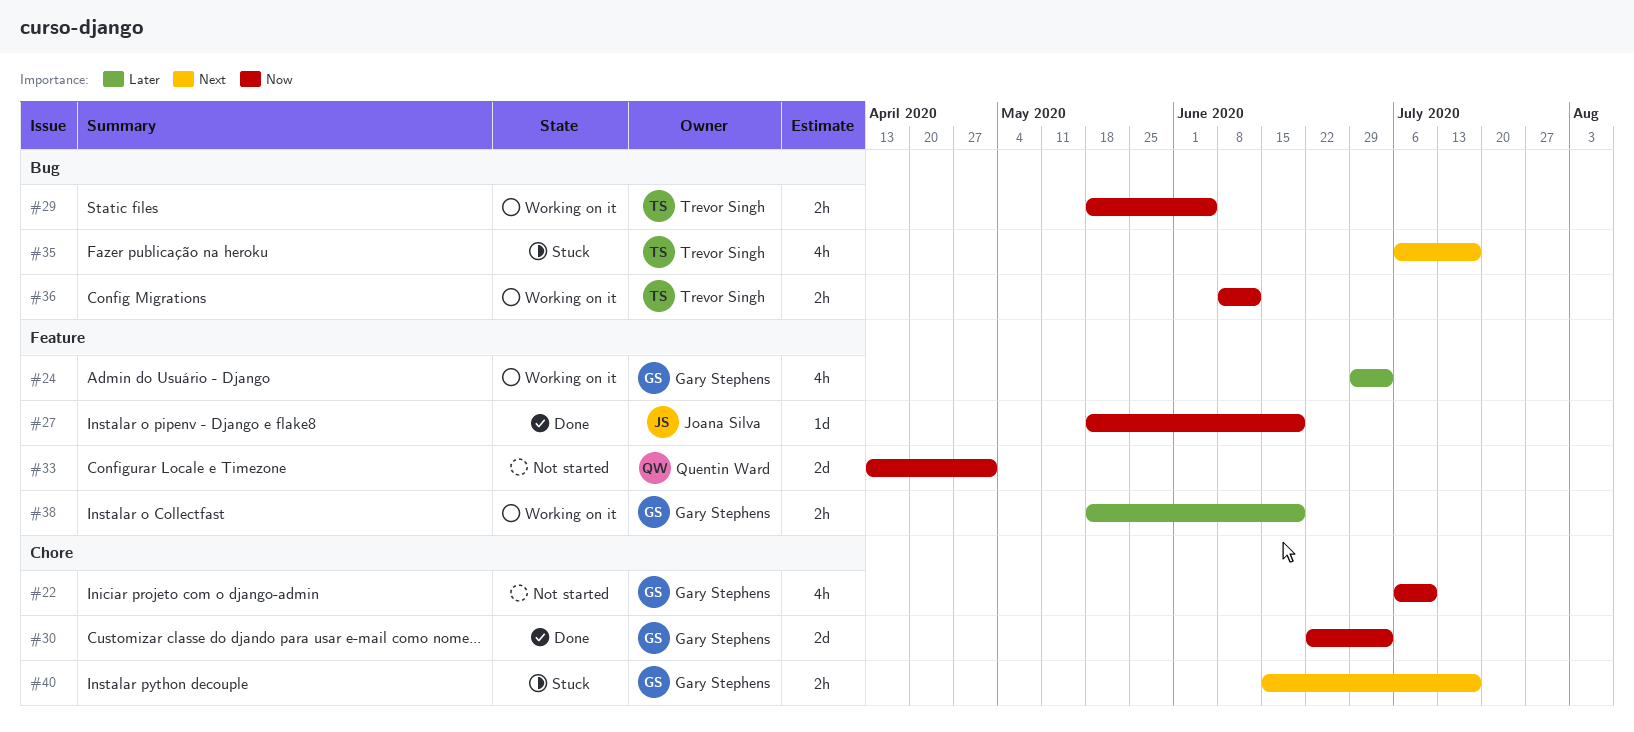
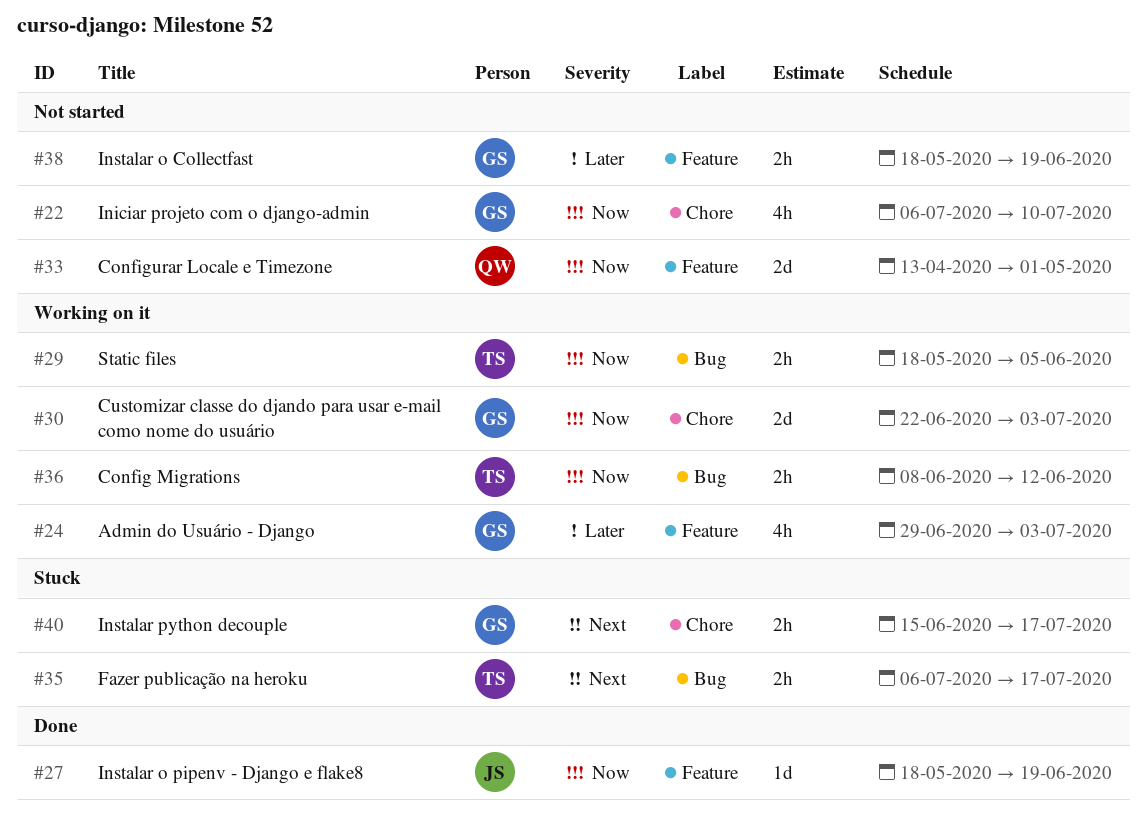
#30, status: Done -> Working on it
#35, estimate: 4h -> 2h
#38, status: Working on it -> Not started

